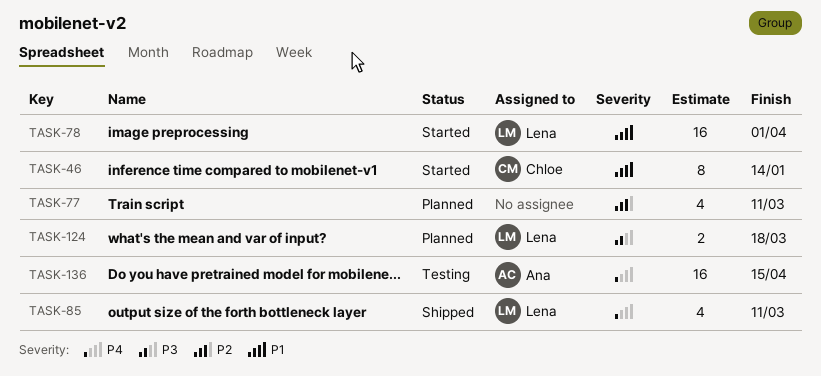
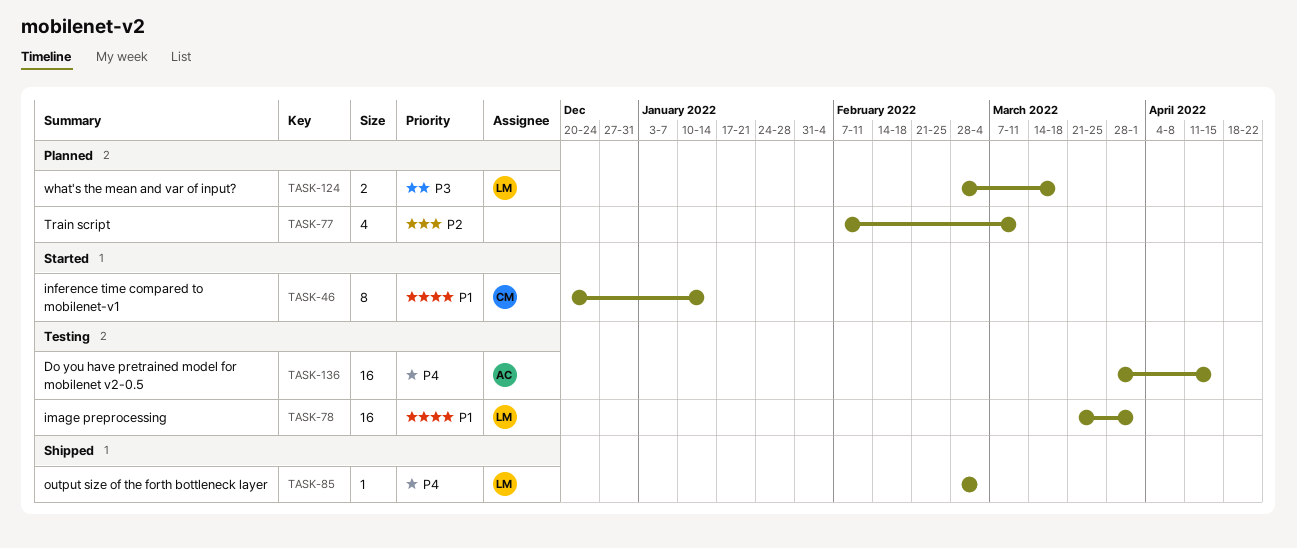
TASK-78, status: Started -> Testing
TASK-85, estimate: 4 -> 1
TASK-85, due: Mar 11 -> Mar 4

